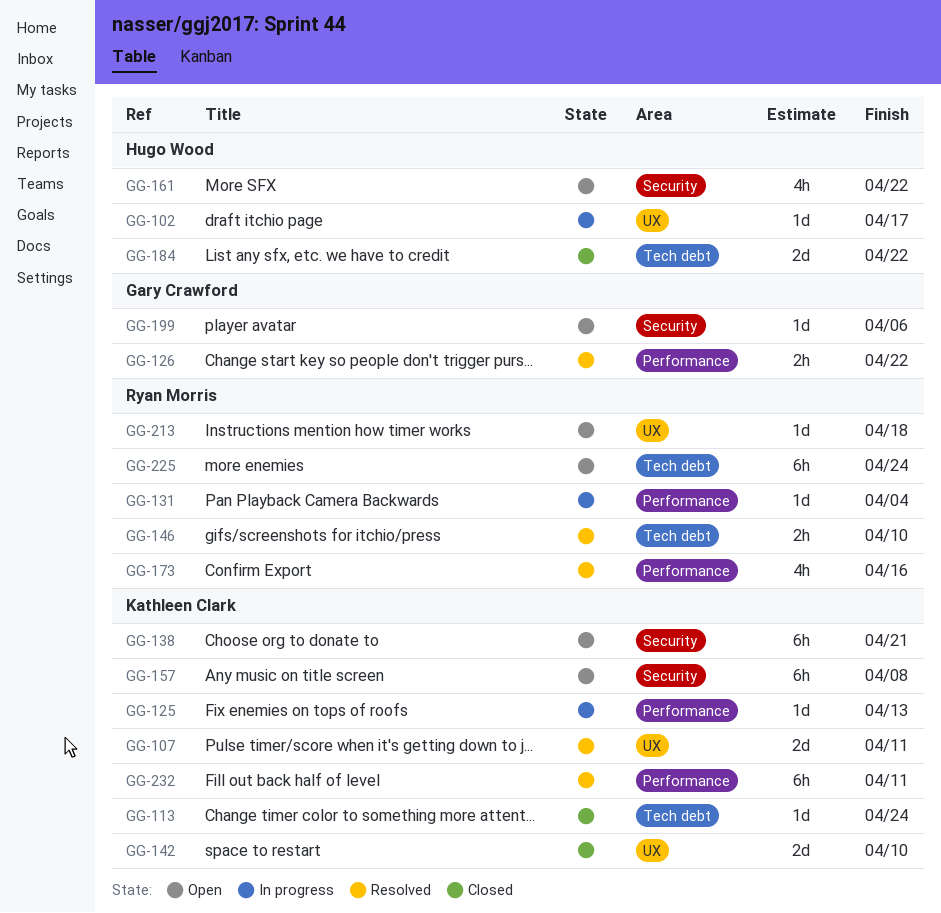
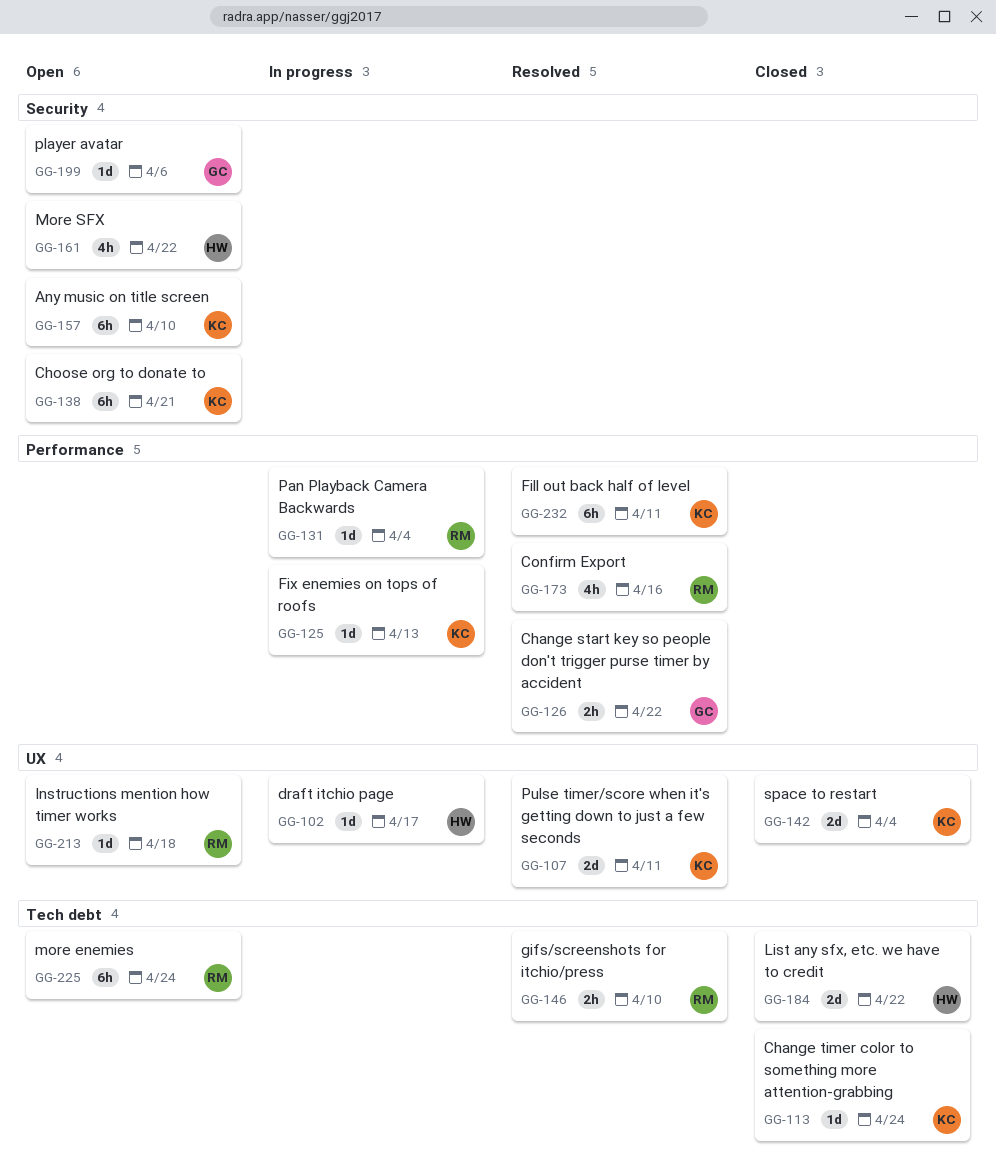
GG-142, due: Apr 10 -> Apr 4
GG-157, due: Apr 8 -> Apr 10

